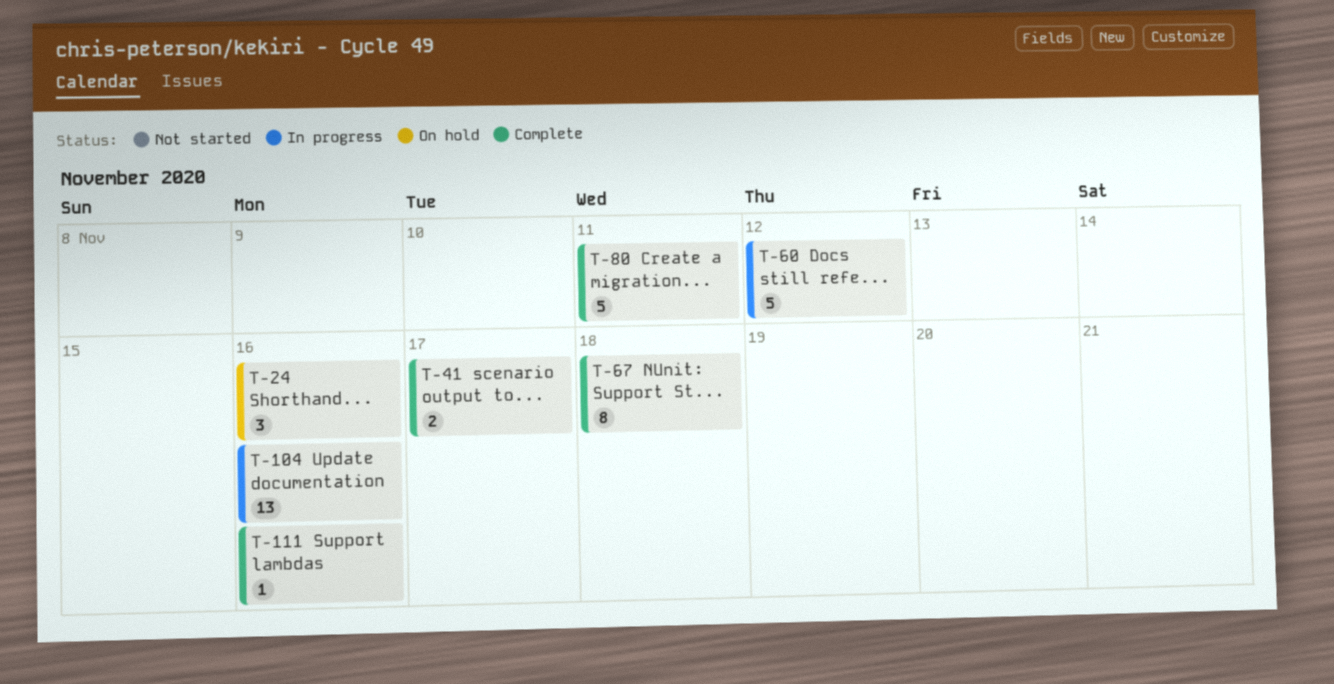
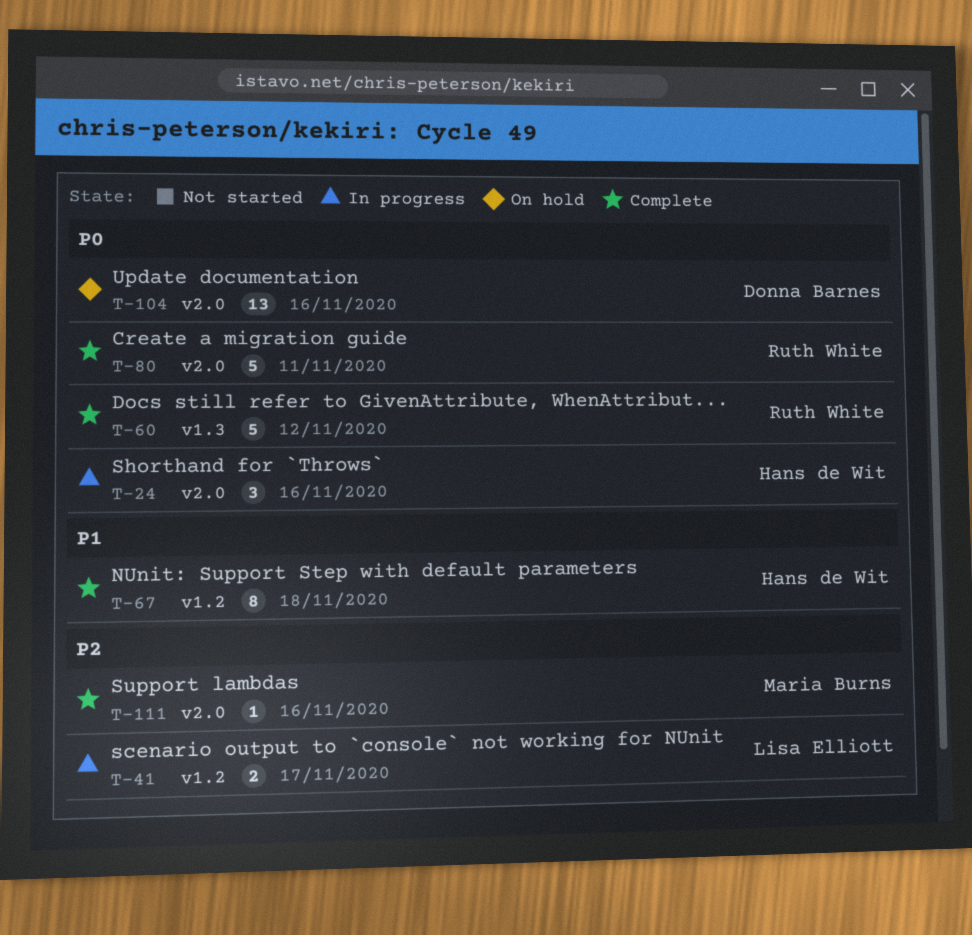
T-24, status: On hold -> In progress
T-41, status: Complete -> In progress
T-60, status: In progress -> Complete
T-104, status: In progress -> On hold

